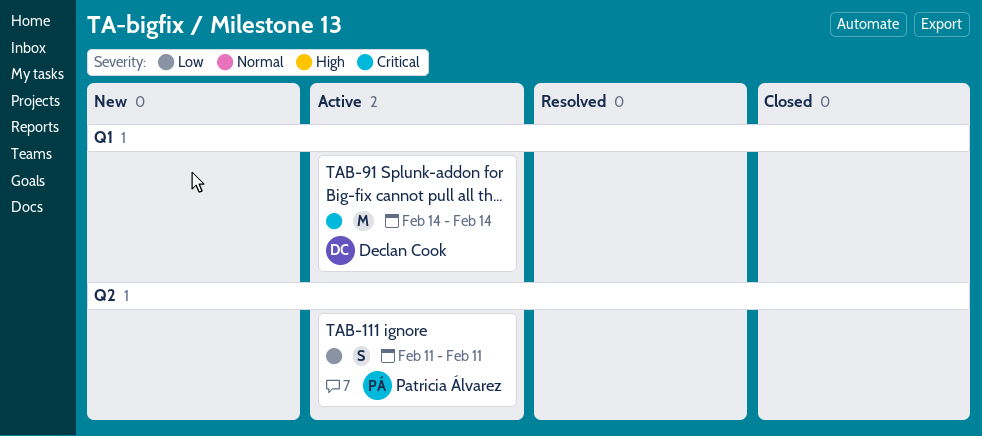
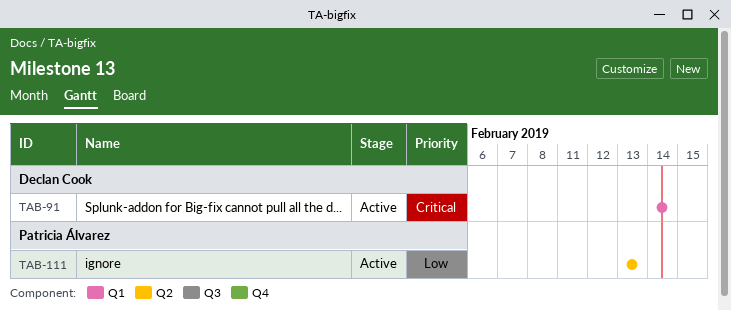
TAB-111, start: Feb 11 -> Feb 13
TAB-111, due: Feb 11 -> Feb 13

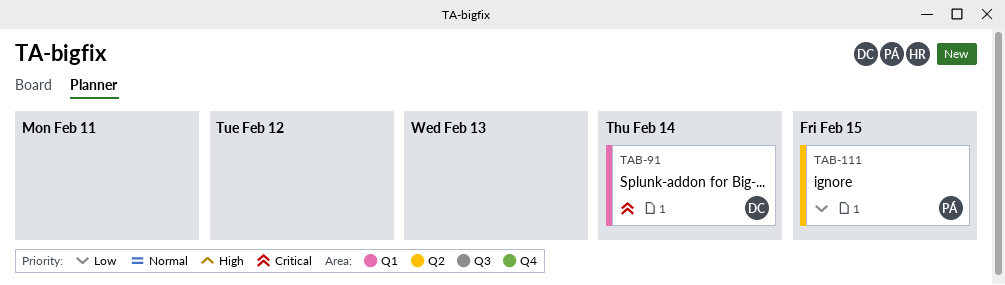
TAB-111, due: Feb 13 -> Feb 15

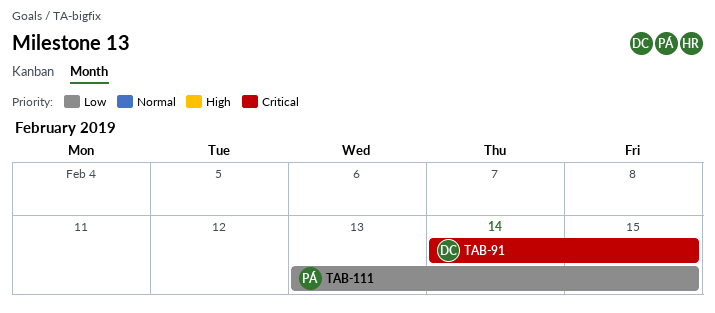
TAB-91, due: Feb 14 -> Feb 15

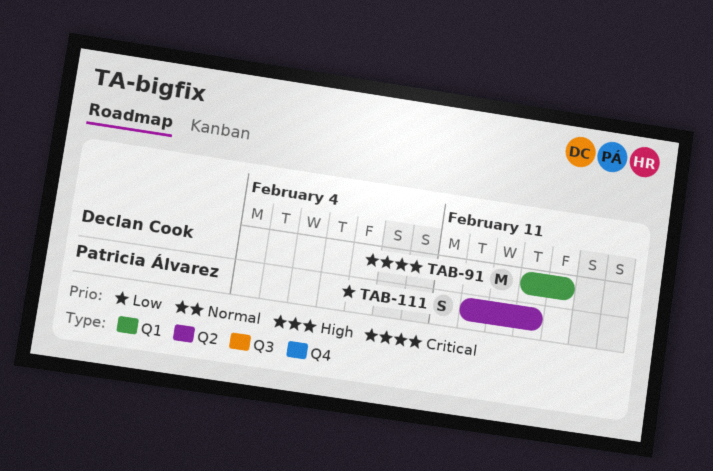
TAB-111, start: Feb 13 -> Feb 12
TAB-111, due: Feb 15 -> Feb 14

